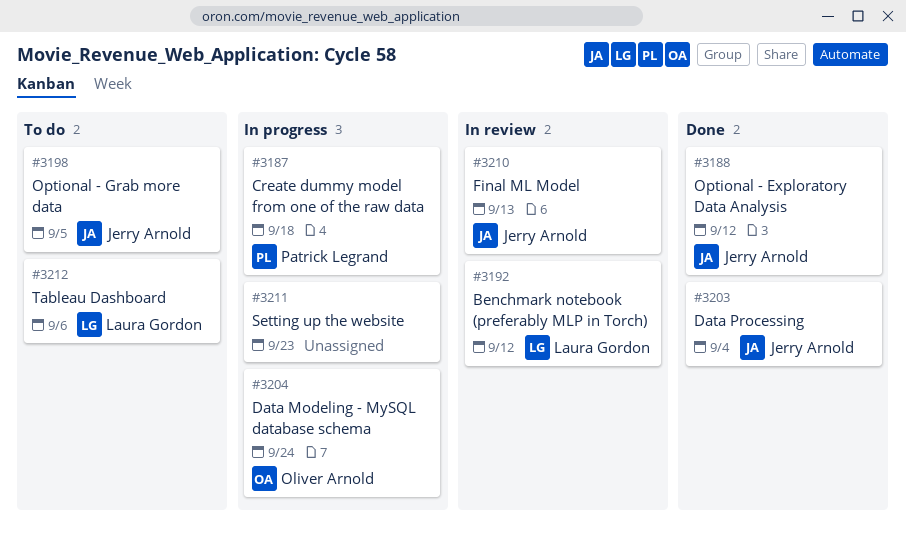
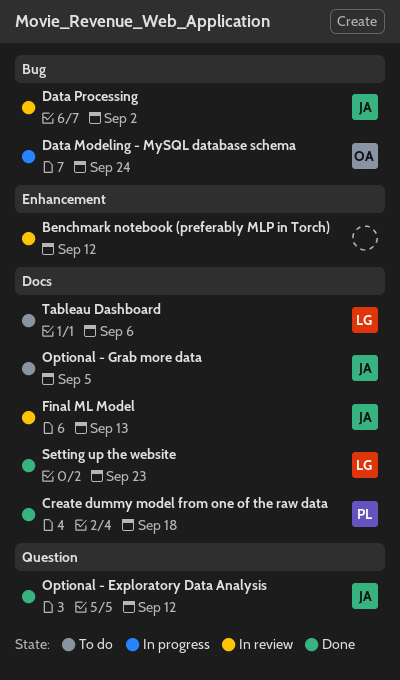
Benchmark notebook (preferably MLP in Torch), owner: Laura Gordon -> none
Create dummy model from one of the raw data, status: In progress -> Done
Data Processing, status: Done -> In review
Data Processing, due: Sep 4 -> Sep 2
Setting up the website, status: In progress -> Done
Setting up the website, owner: none -> Laura Gordon

